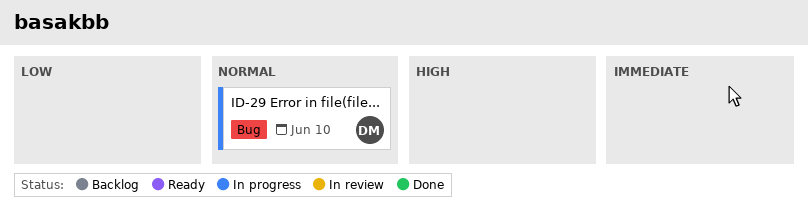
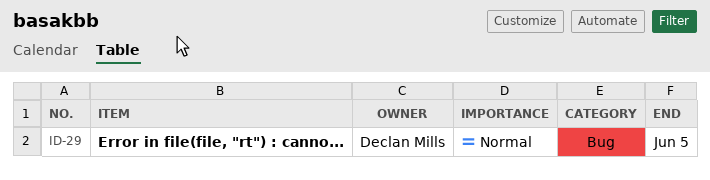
ID-29, due: Jun 10 -> Jun 5

